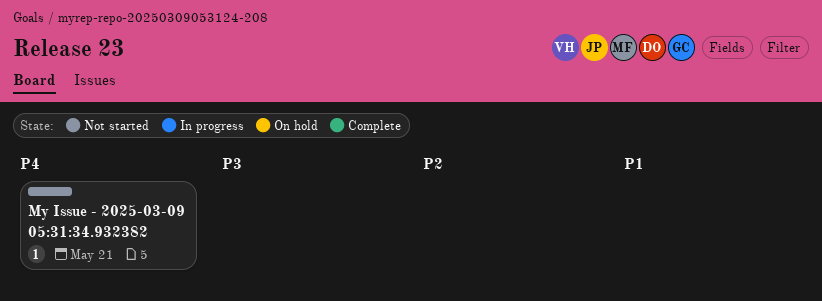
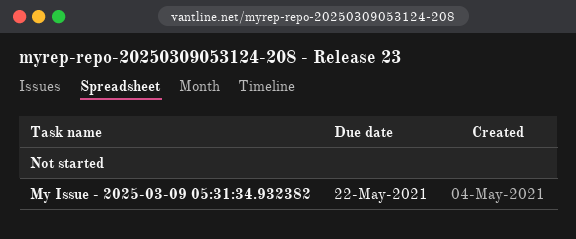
My Issue - 2025-03-09 05:31:34.932382, due: May 21 -> May 22

